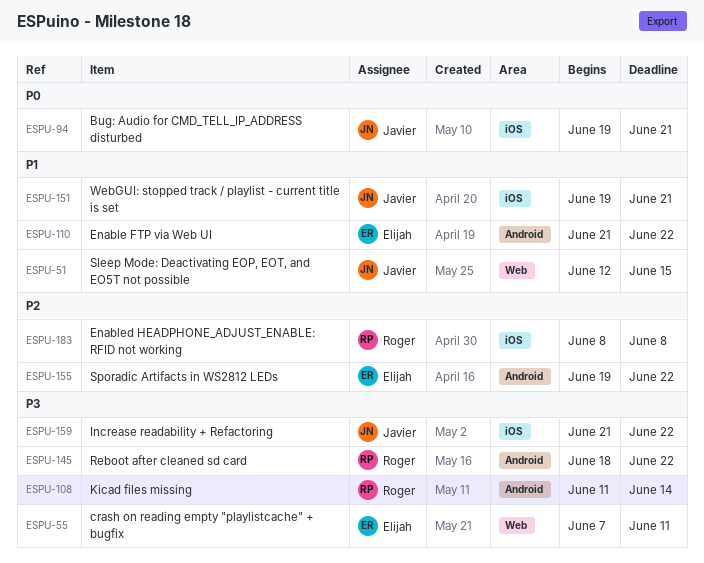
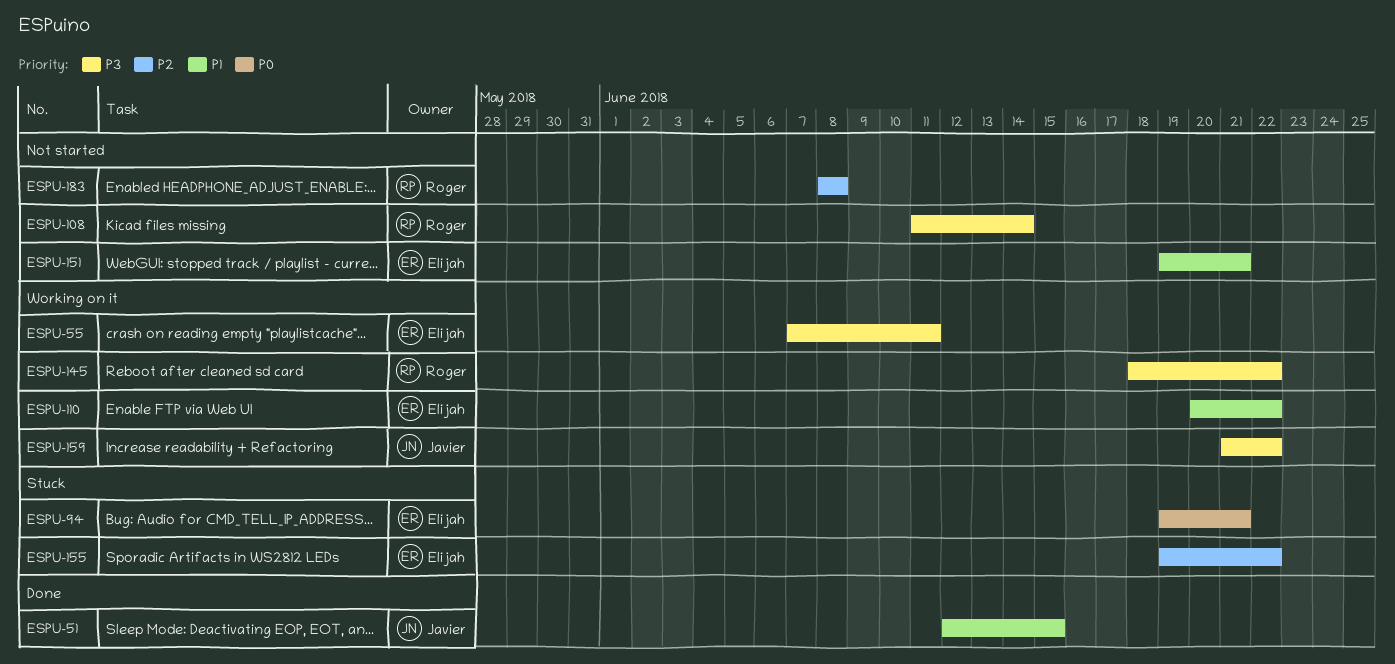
ESPU-94, owner: Javier -> Elijah
ESPU-110, start: Jun 21 -> Jun 20
ESPU-151, owner: Javier -> Elijah

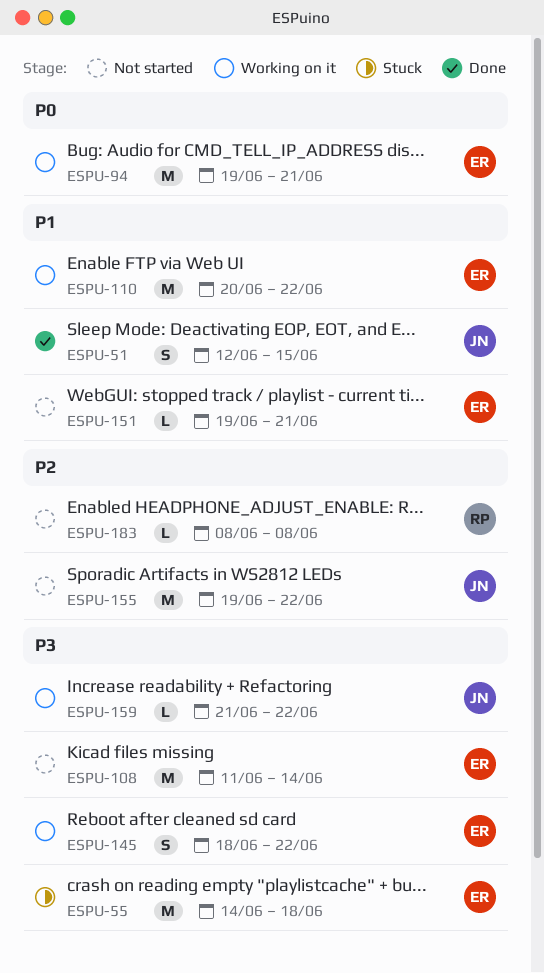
ESPU-55, status: Working on it -> Stuck
ESPU-55, start: Jun 7 -> Jun 14
ESPU-55, due: Jun 11 -> Jun 18
ESPU-94, status: Stuck -> Working on it
ESPU-108, owner: Roger -> Elijah
ESPU-145, owner: Roger -> Elijah
ESPU-155, status: Stuck -> Not started
ESPU-155, owner: Elijah -> Javier

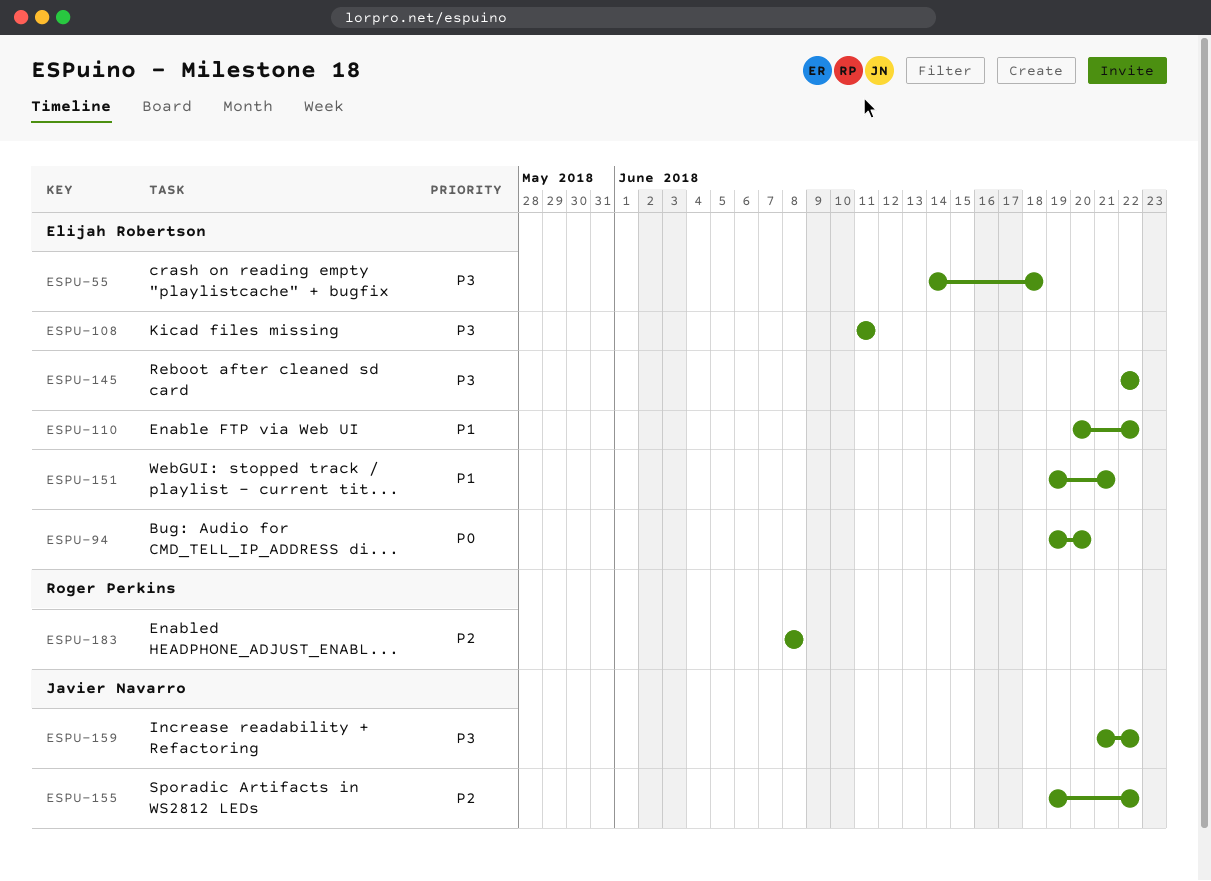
ESPU-51: present -> none
ESPU-94, due: Jun 21 -> Jun 20
ESPU-108, due: Jun 14 -> Jun 11
ESPU-145, start: Jun 18 -> Jun 22

